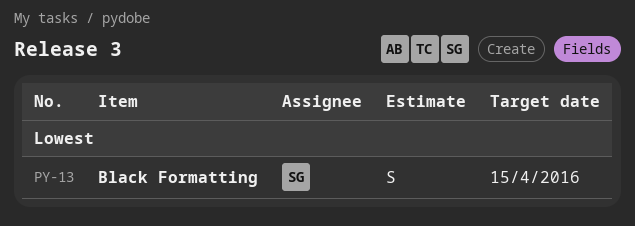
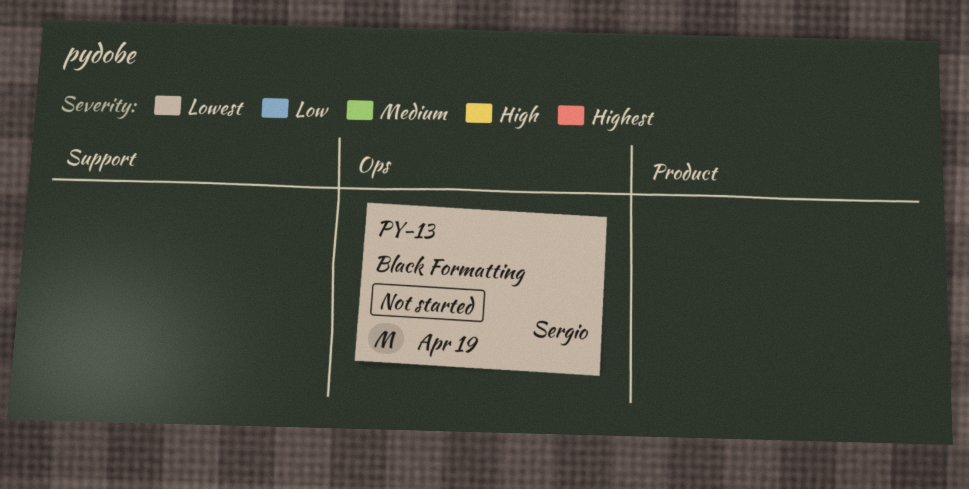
PY-13, estimate: S -> M
PY-13, due: Apr 15 -> Apr 19

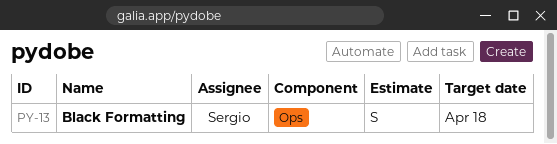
PY-13, estimate: M -> S
PY-13, due: Apr 19 -> Apr 18

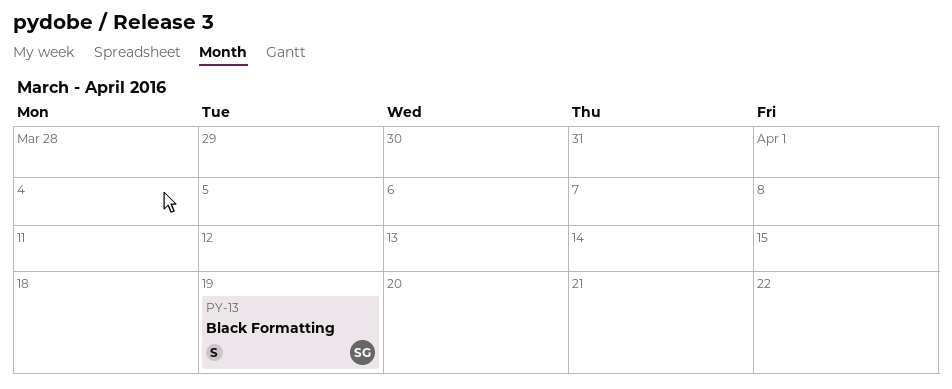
PY-13, due: Apr 18 -> Apr 19

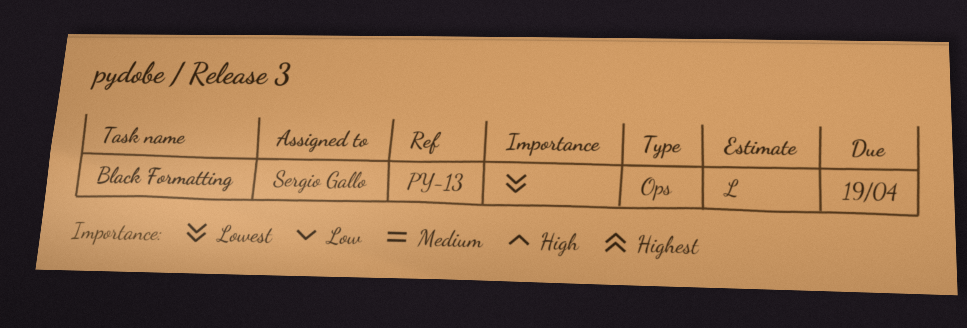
PY-13, estimate: S -> L

